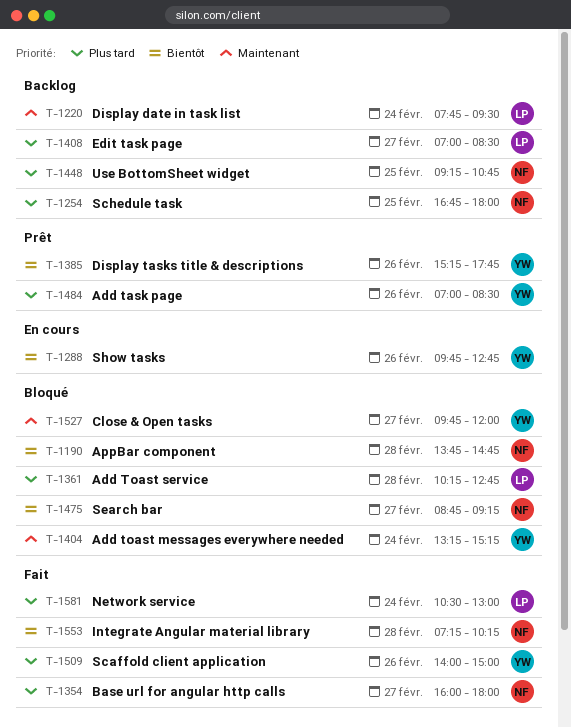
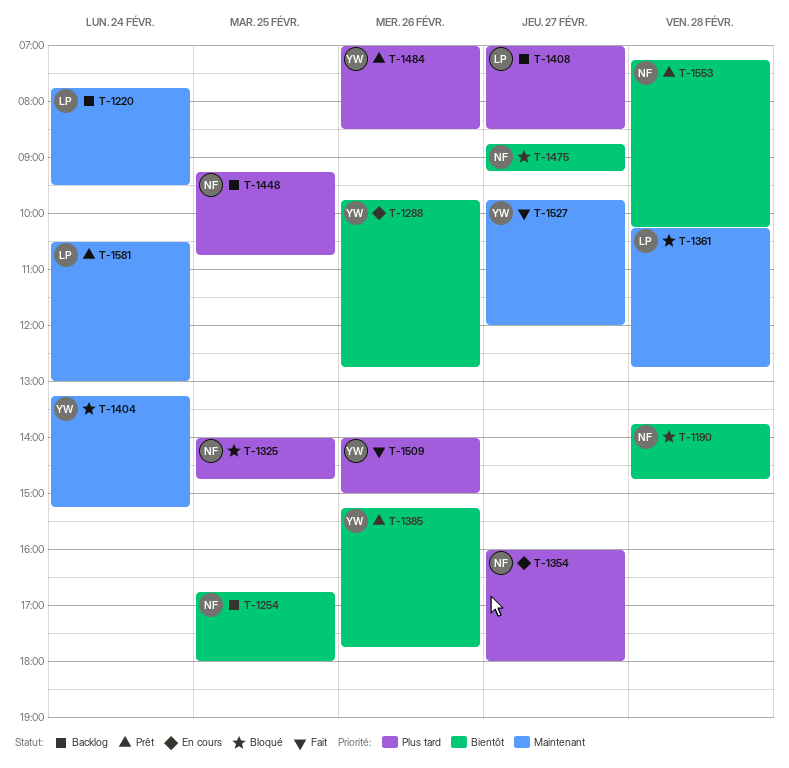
T-1254, priority: Plus tard -> Bientôt
T-1325: none -> present
T-1354, status: Fait -> En cours
T-1361, priority: Plus tard -> Maintenant
T-1527, status: Bloqué -> Fait
T-1553, status: Fait -> Prêt
T-1581, status: Fait -> Prêt
T-1581, priority: Plus tard -> Maintenant

